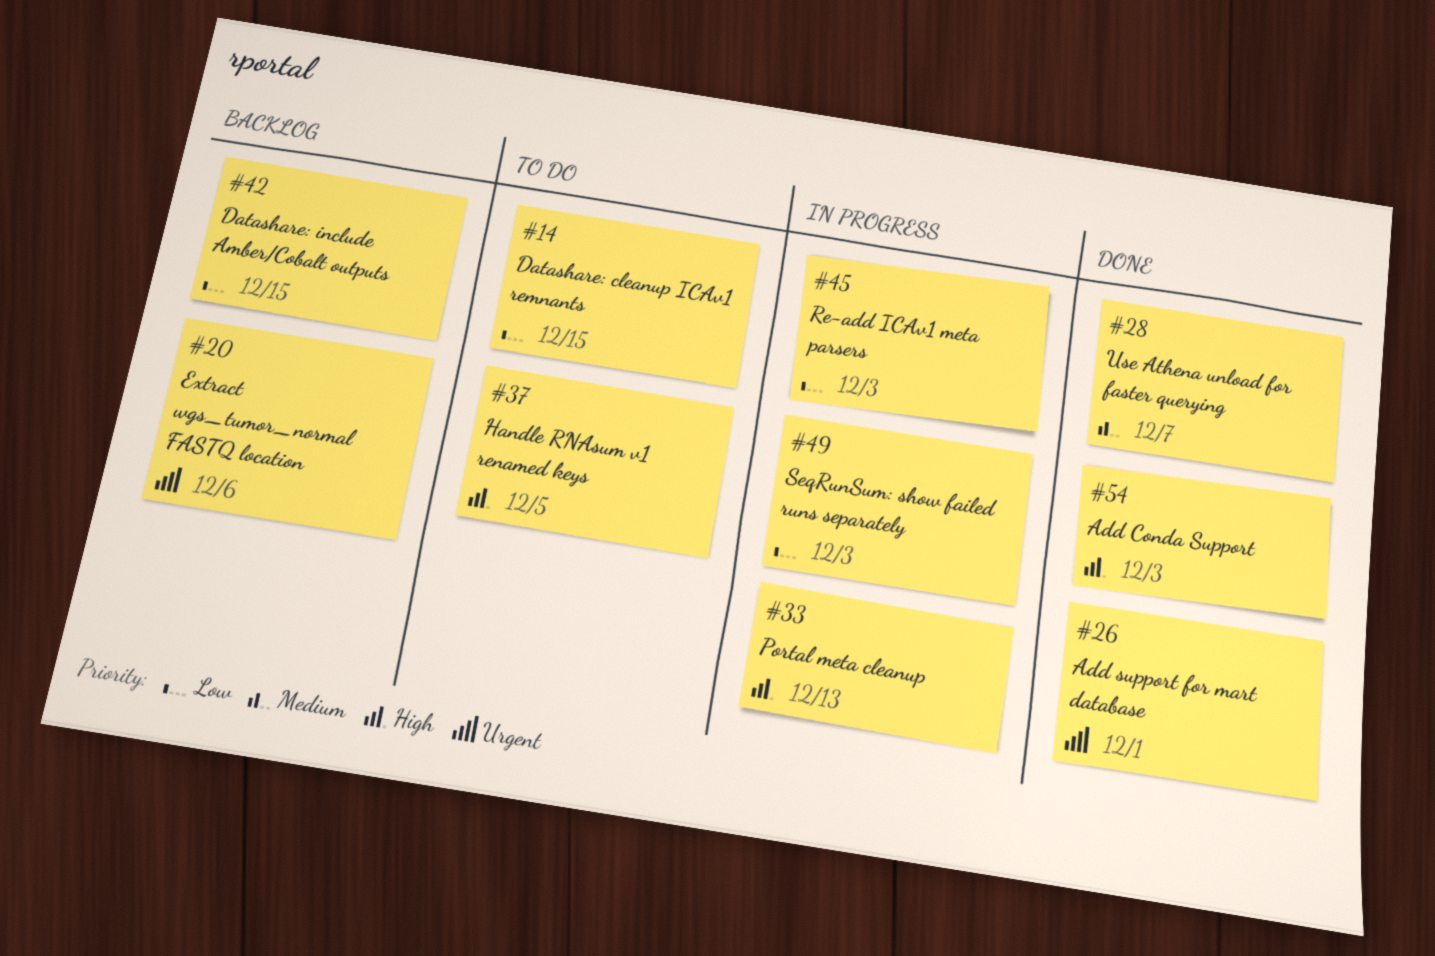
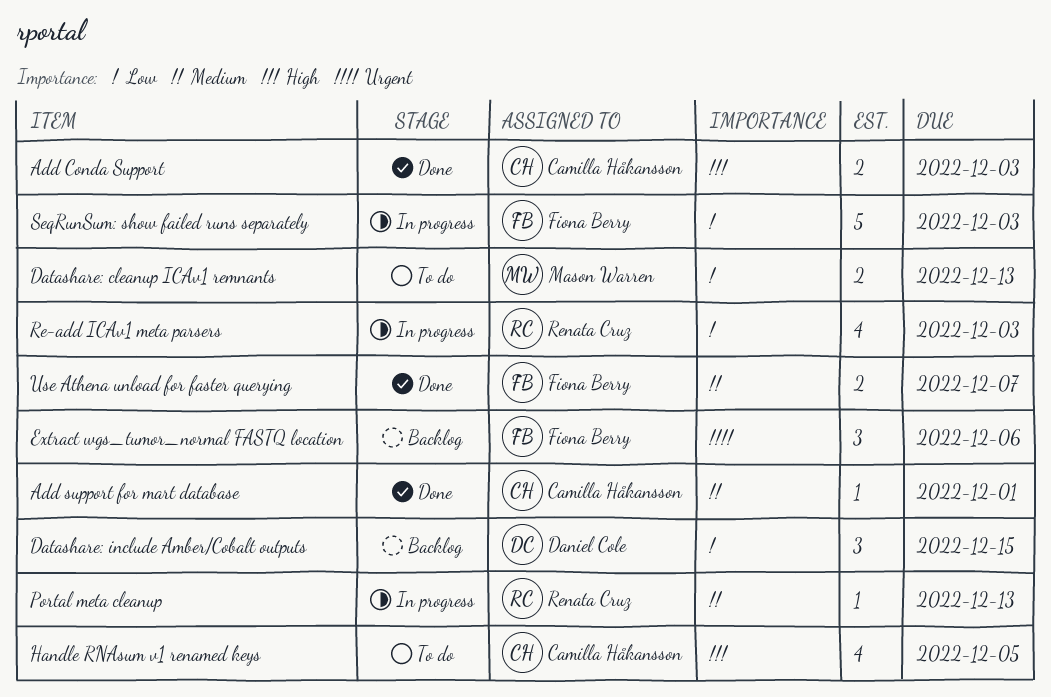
Add support for mart database, priority: Urgent -> Medium
Datashare: cleanup ICAv1 remnants, due: Dec 15 -> Dec 13
Portal meta cleanup, priority: High -> Medium

